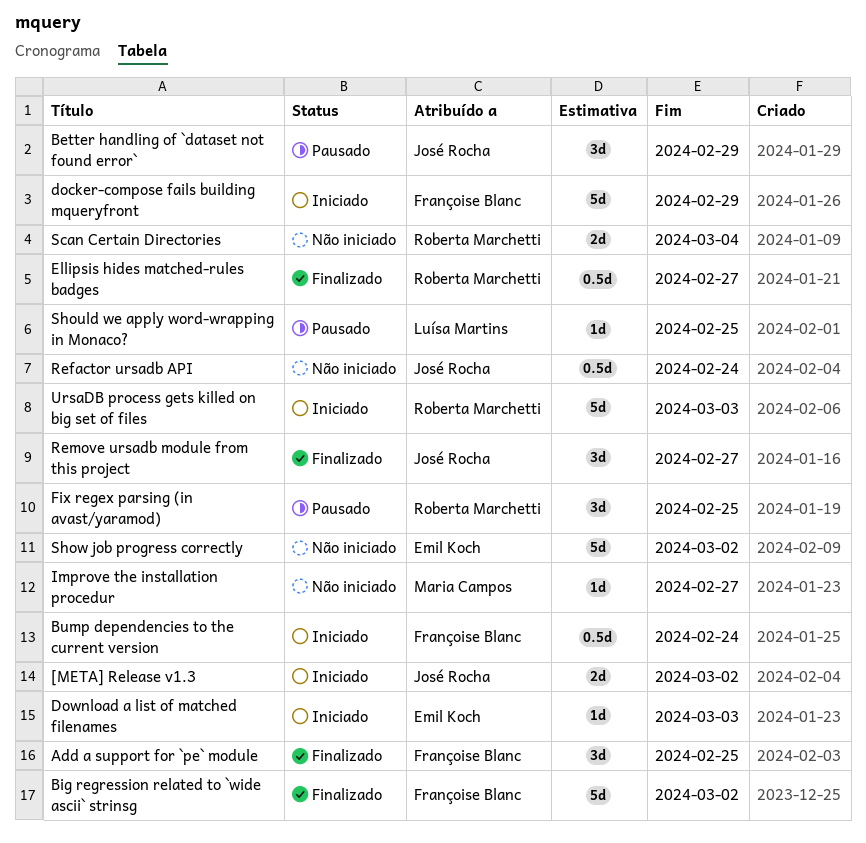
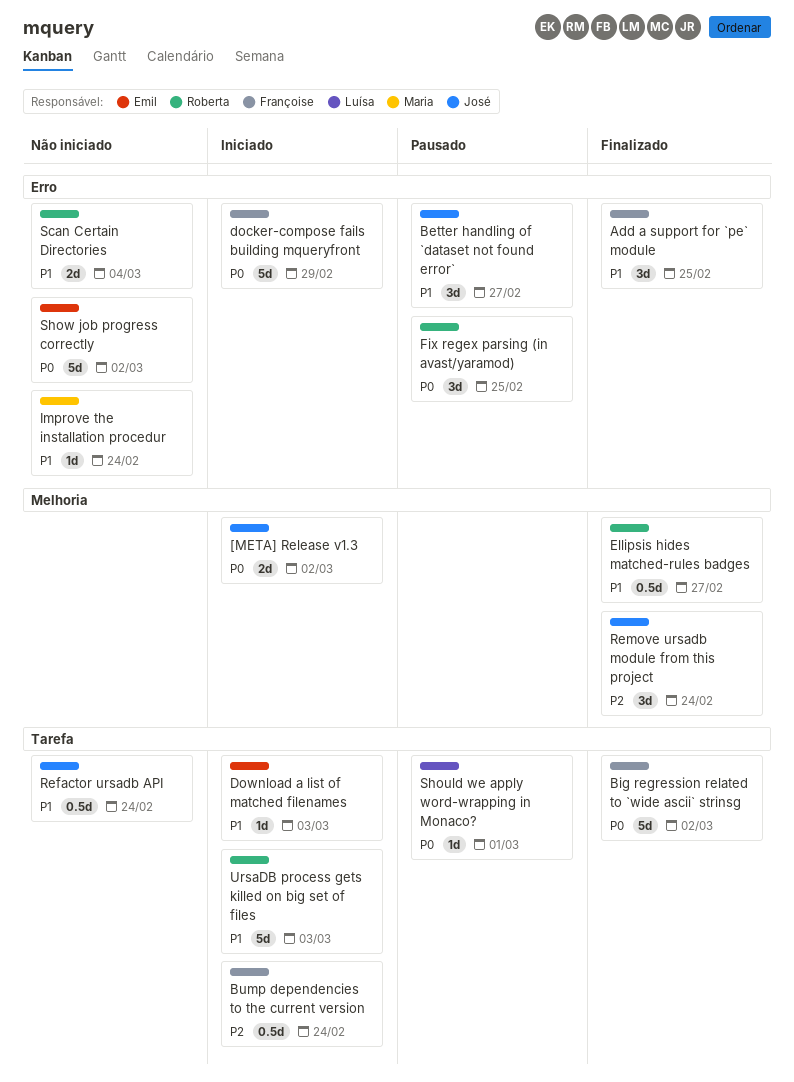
Better handling of `dataset not found error`, due: Feb 29 -> Feb 27
Improve the installation procedur, due: Feb 27 -> Feb 24
Remove ursadb module from this project, due: Feb 27 -> Feb 24
Should we apply word-wrapping in Monaco?, due: Feb 25 -> Mar 1

